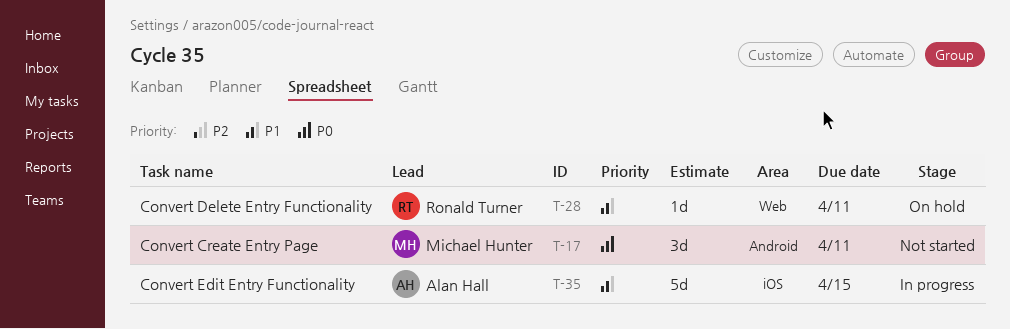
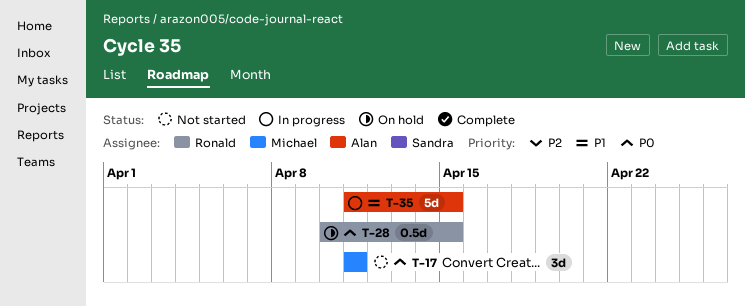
T-28, priority: P1 -> P0
T-28, estimate: 1d -> 0.5d
T-28, due: Apr 11 -> Apr 15

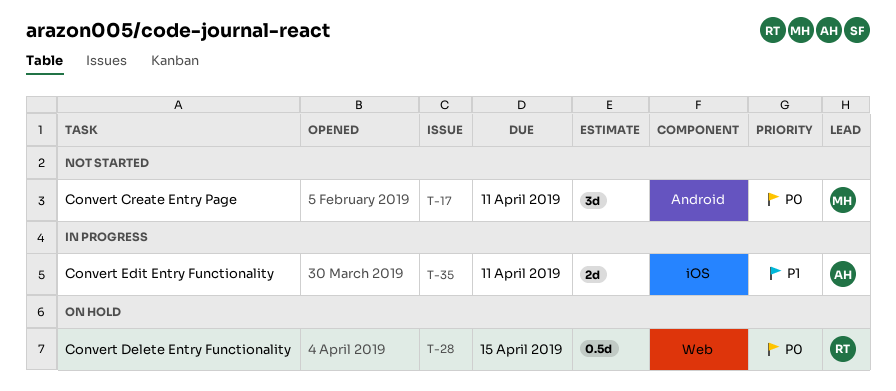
T-35, estimate: 5d -> 2d
T-35, due: Apr 15 -> Apr 11

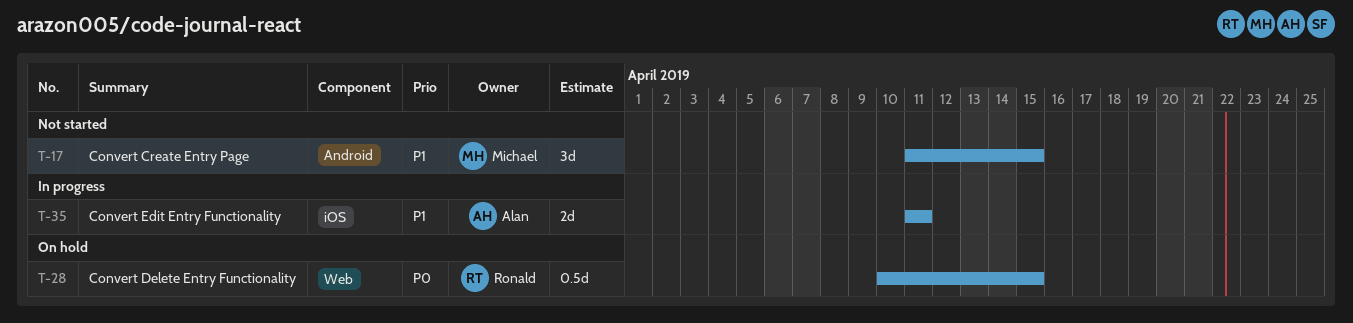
T-17, priority: P0 -> P1
T-17, due: Apr 11 -> Apr 15

